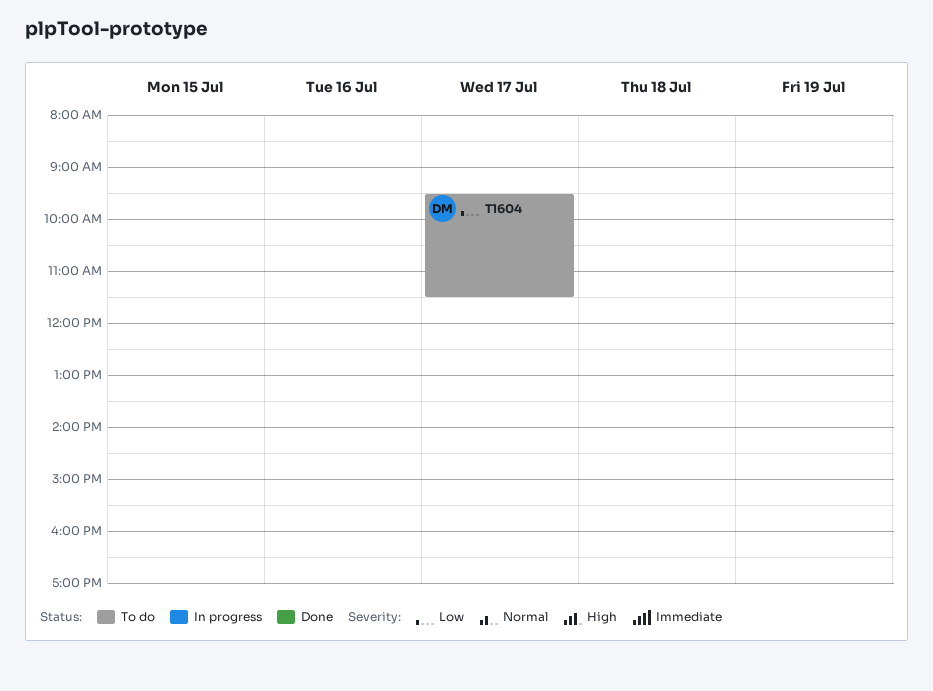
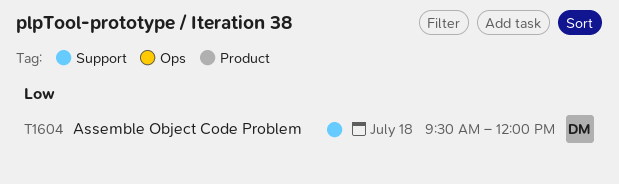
T1604, day: Jul 17 -> Jul 18
T1604, ends: 11:30 -> 12:00

